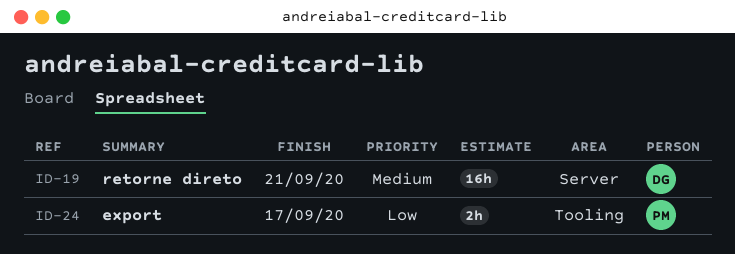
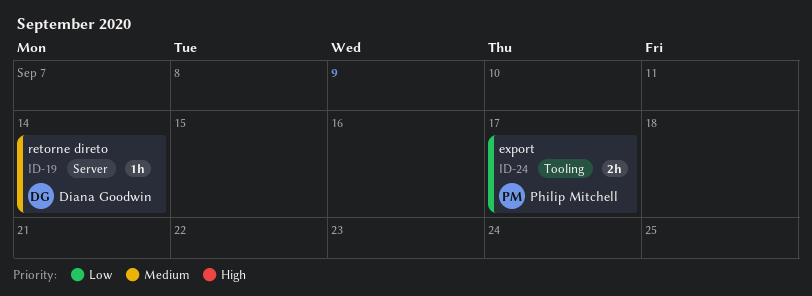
ID-19, estimate: 16h -> 1h
ID-19, due: Sep 21 -> Sep 14

